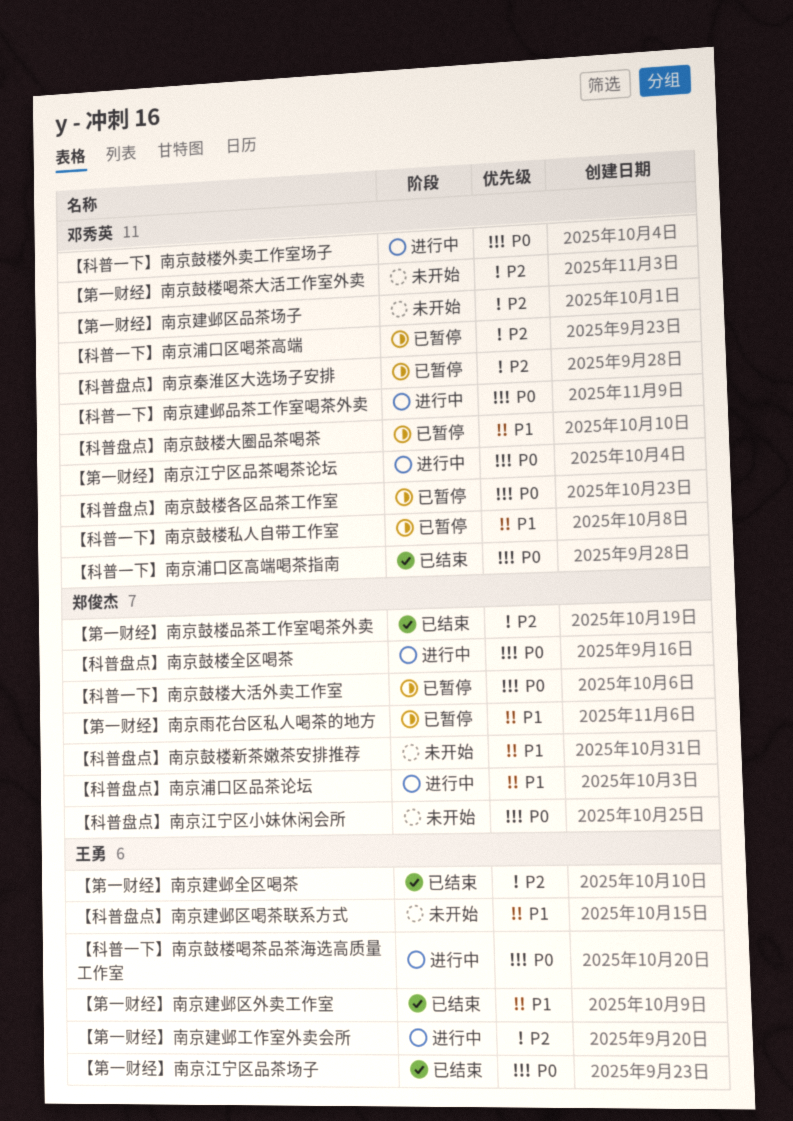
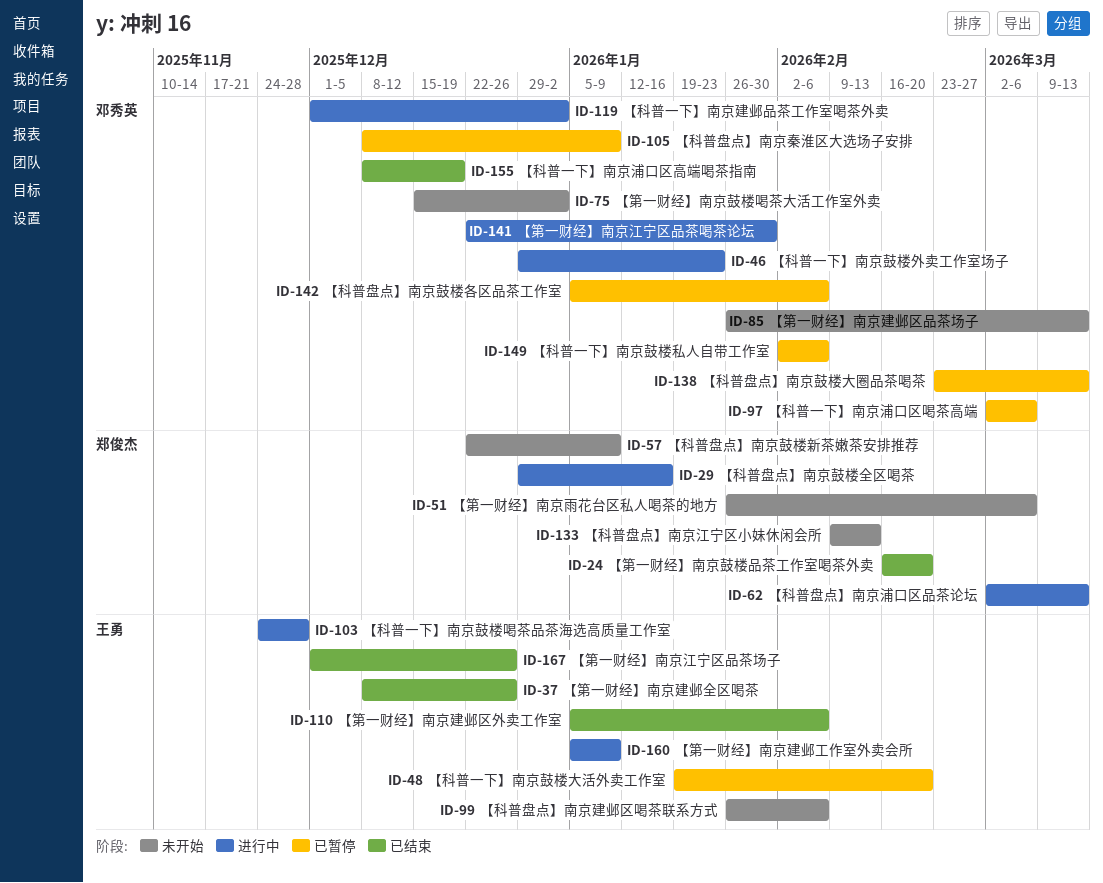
【科普一下】南京鼓楼大活外卖工作室, owner: 郑俊杰 -> 王勇
【第一财经】南京雨花台区私人喝茶的地方, status: 已暂停 -> 未开始

